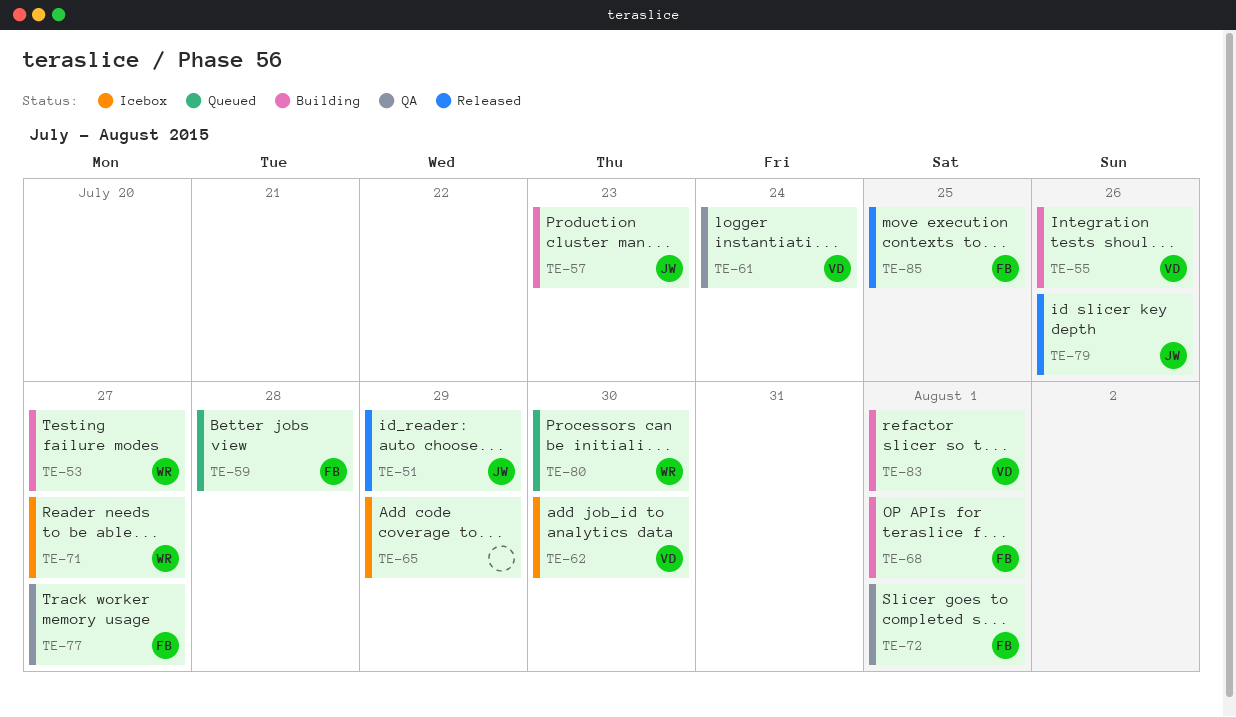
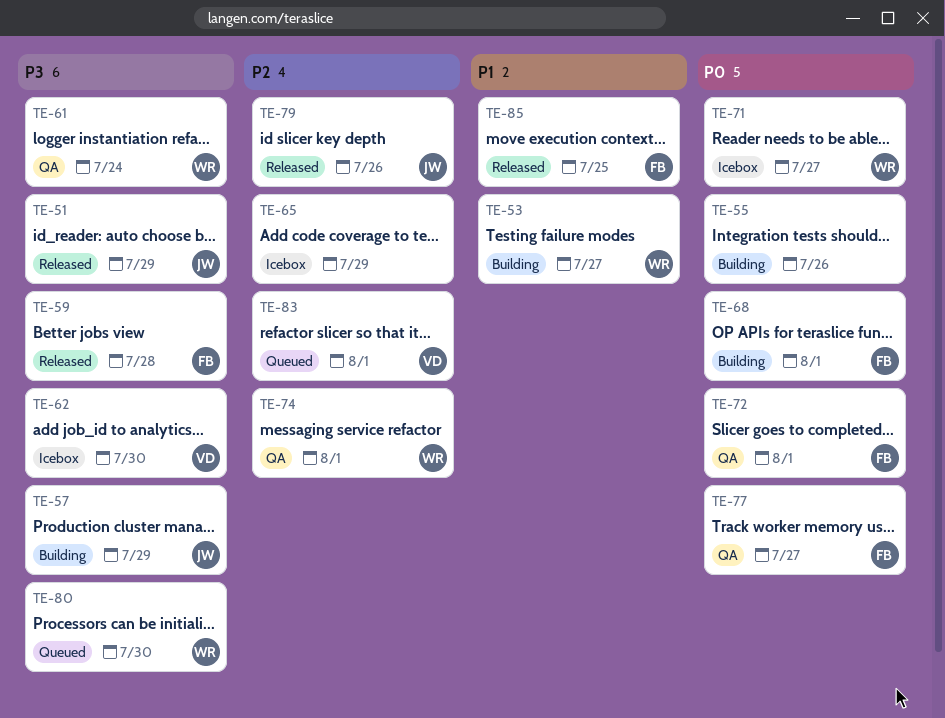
TE-55, owner: VD -> none
TE-57, due: Jul 23 -> Jul 29
TE-59, status: Queued -> Released
TE-61, owner: VD -> WR
TE-74: none -> present
TE-83, status: Building -> Queued

